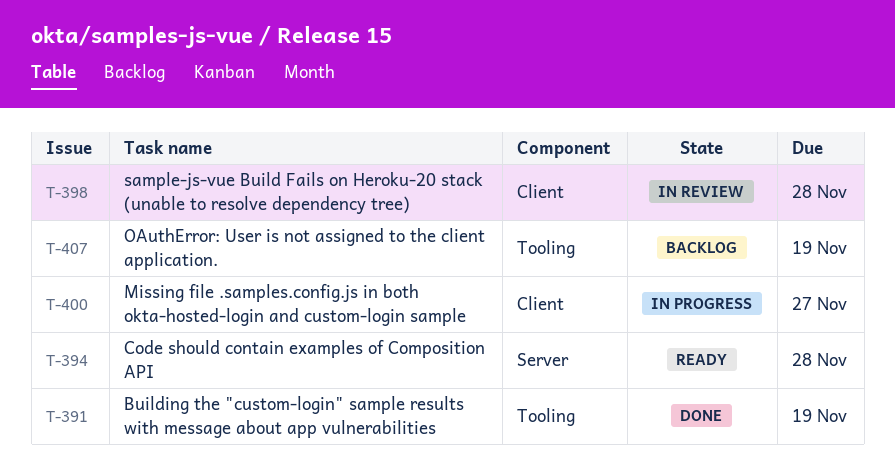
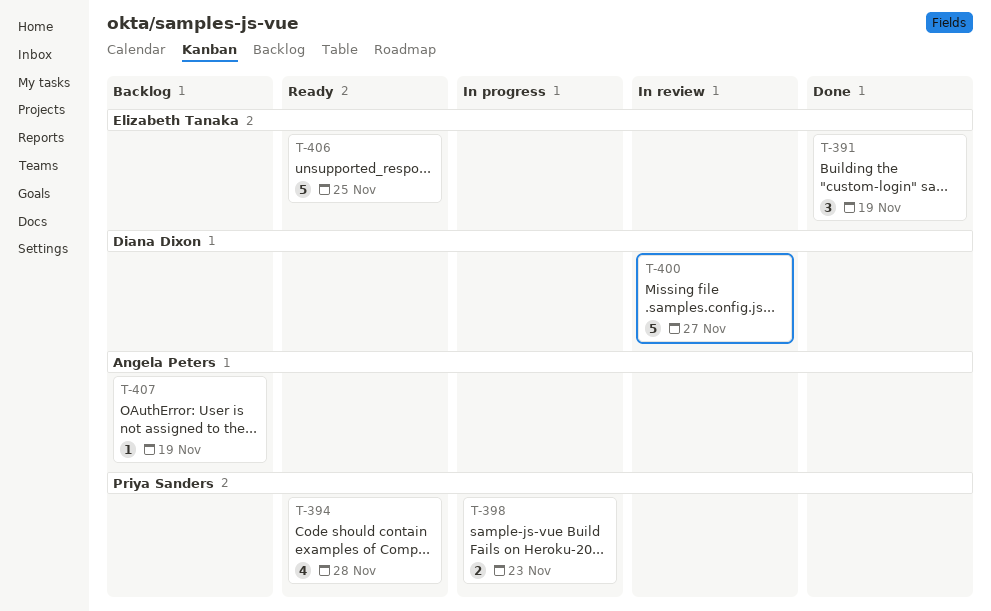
T-398, status: In review -> In progress
T-398, due: Nov 28 -> Nov 23
T-400, status: In progress -> In review
T-406: none -> present

